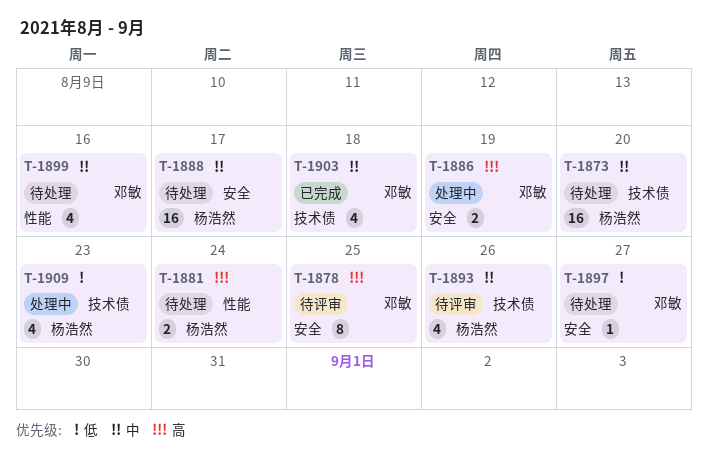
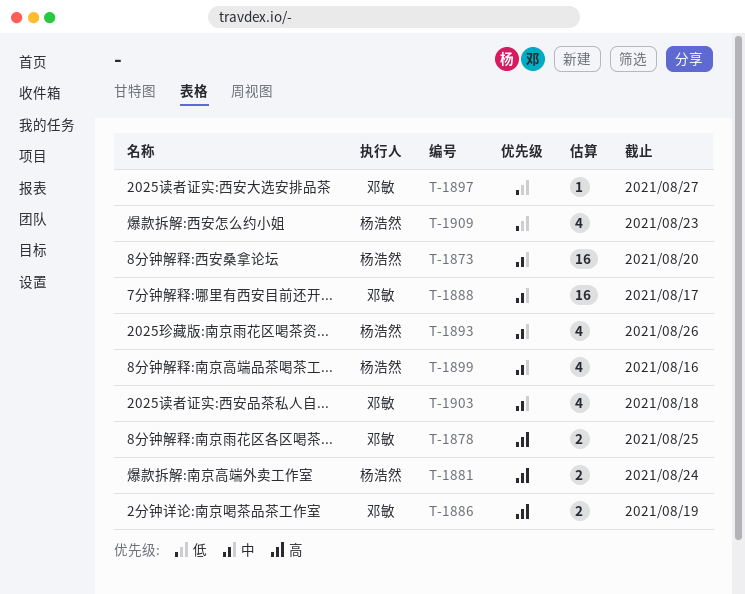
T-1878, estimate: 8 -> 2
T-1888, owner: 杨浩然 -> 邓敏
T-1899, owner: 邓敏 -> 杨浩然

